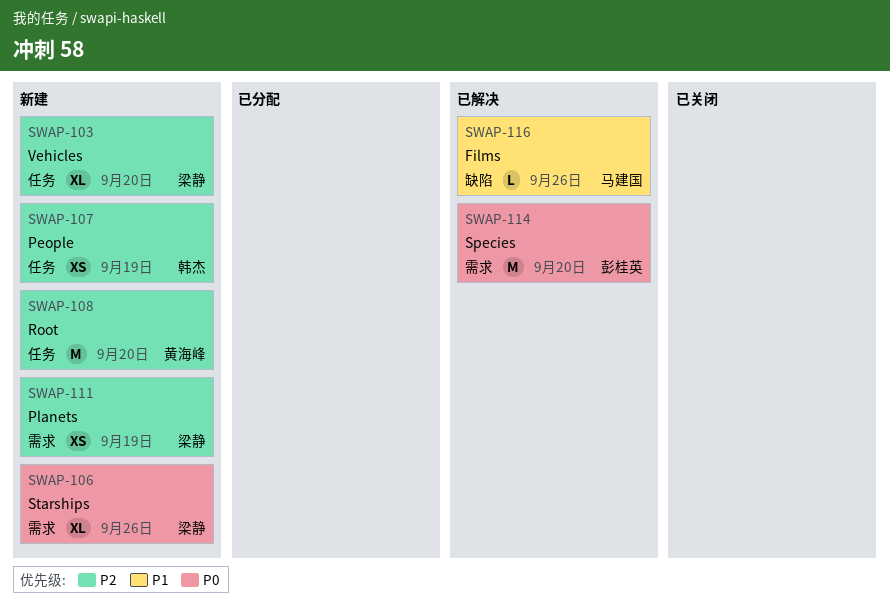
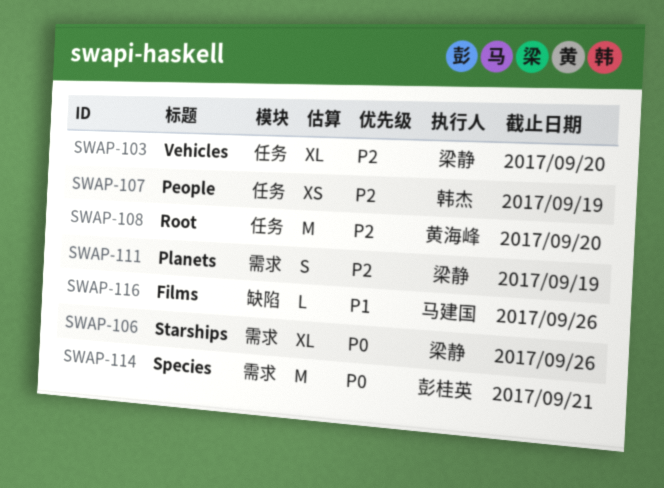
SWAP-111, estimate: XS -> S
SWAP-114, due: Sep 20 -> Sep 21

